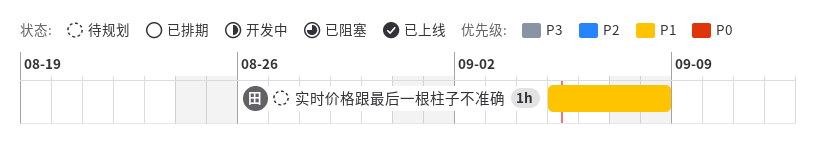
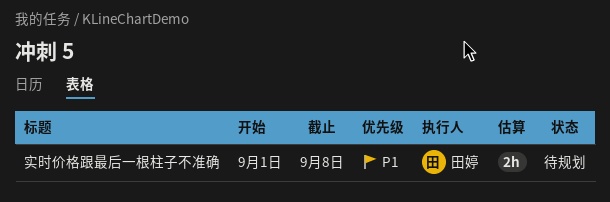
实时价格跟最后一根柱子不准确, estimate: 1h -> 2h
实时价格跟最后一根柱子不准确, start: Sep 5 -> Sep 1

